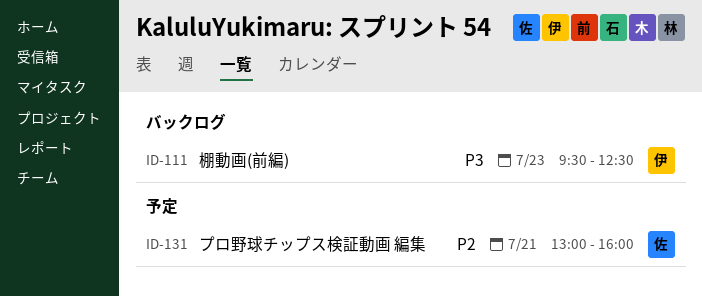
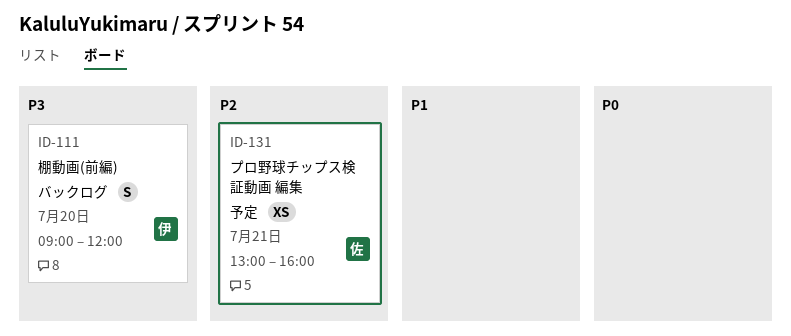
ID-111, day: Jul 23 -> Jul 20
ID-111, begins: 09:30 -> 09:00
ID-111, ends: 12:30 -> 12:00

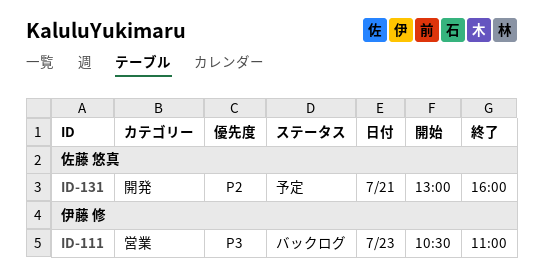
ID-111, day: Jul 20 -> Jul 23
ID-111, begins: 09:00 -> 10:30
ID-111, ends: 12:00 -> 11:00

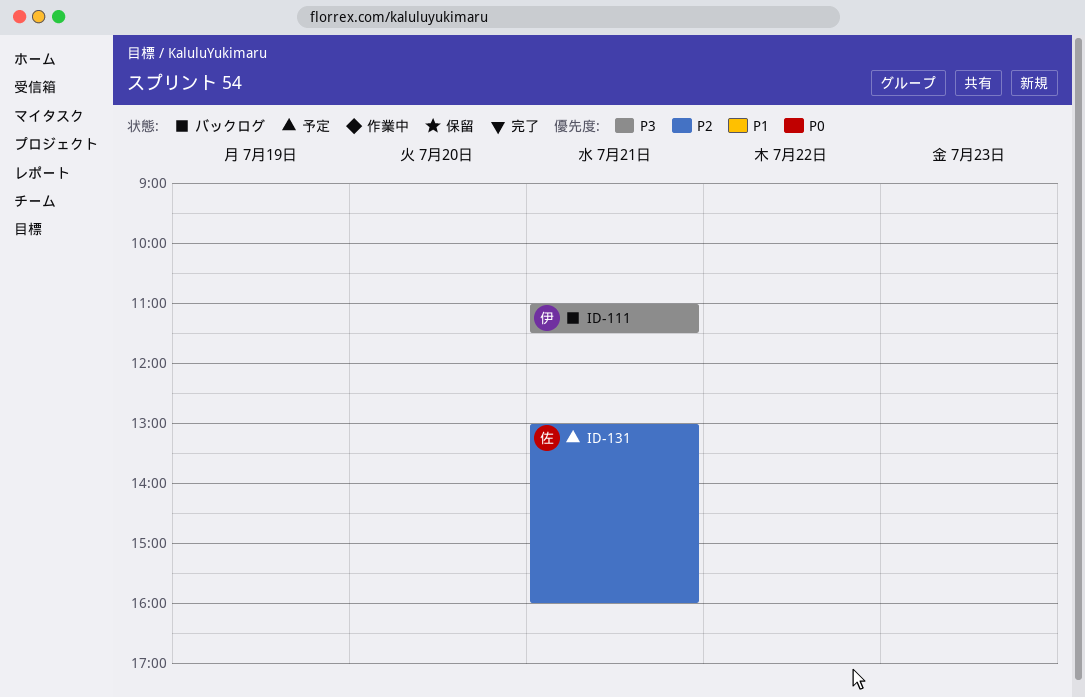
ID-111, day: Jul 23 -> Jul 21
ID-111, begins: 10:30 -> 11:00
ID-111, ends: 11:00 -> 11:30

